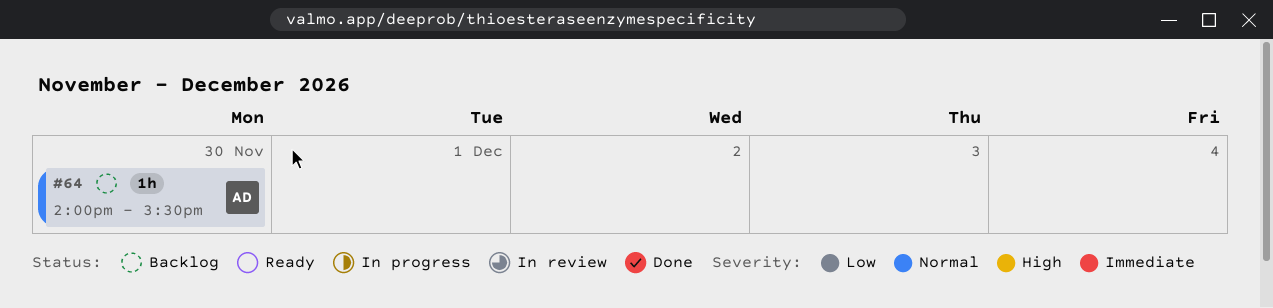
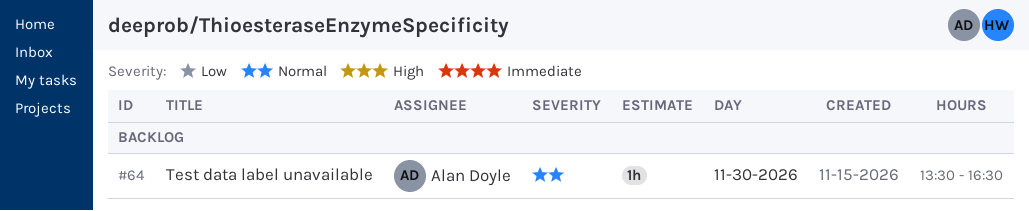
#64, begins: 14:00 -> 13:30
#64, ends: 15:30 -> 16:30

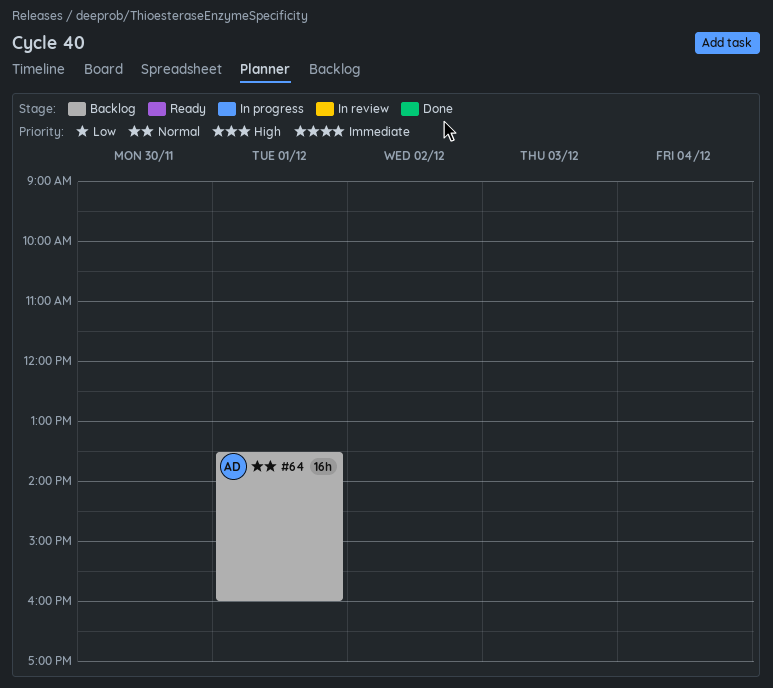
#64, estimate: 1h -> 16h
#64, day: Nov 30 -> Dec 1
#64, ends: 16:30 -> 16:00

